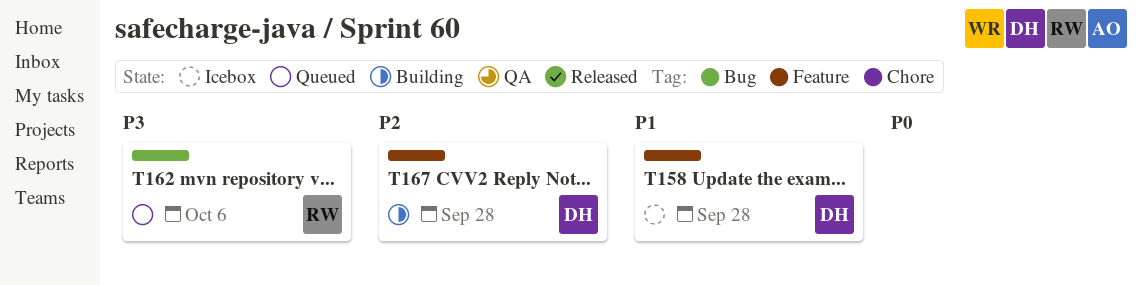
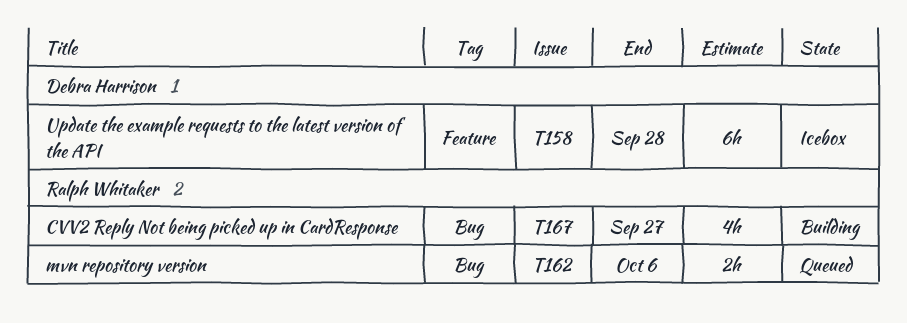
T167, owner: Debra Harrison -> Ralph Whitaker
T167, label: Feature -> Bug
T167, due: Sep 28 -> Sep 27

